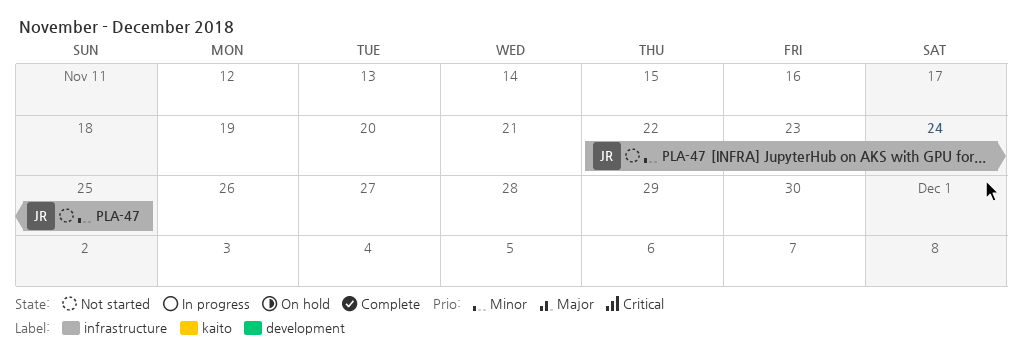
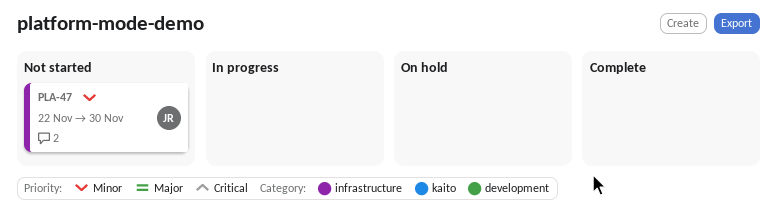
PLA-47, due: Nov 25 -> Nov 30

